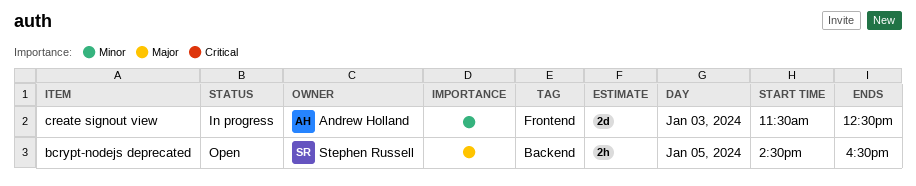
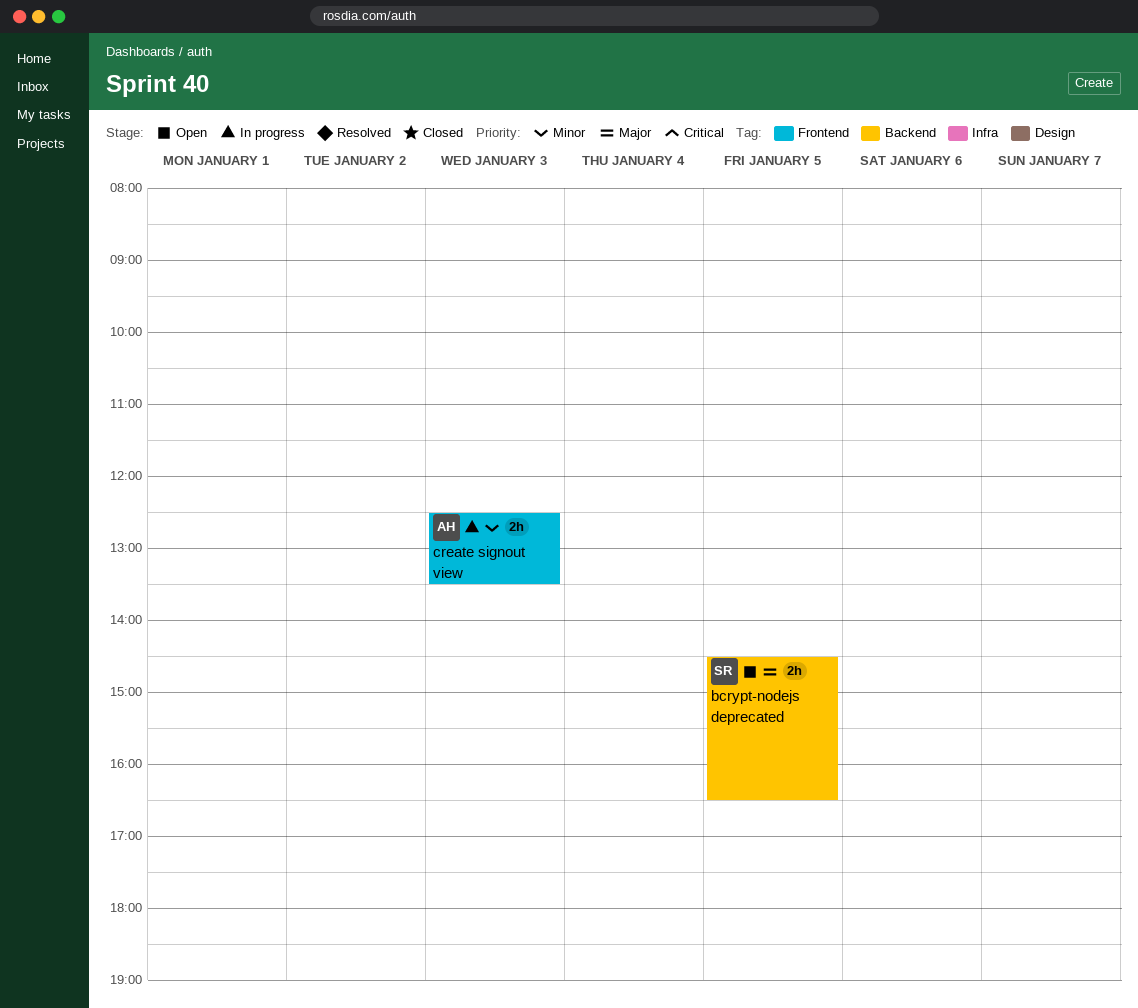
create signout view, estimate: 2d -> 2h
create signout view, begins: 11:30 -> 12:30
create signout view, ends: 12:30 -> 13:30

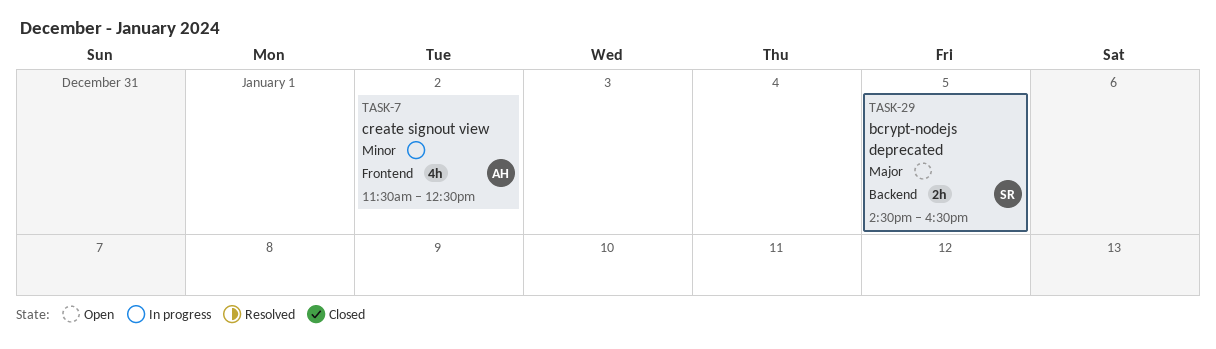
create signout view, estimate: 2h -> 4h
create signout view, day: Jan 3 -> Jan 2
create signout view, begins: 12:30 -> 11:30
create signout view, ends: 13:30 -> 12:30

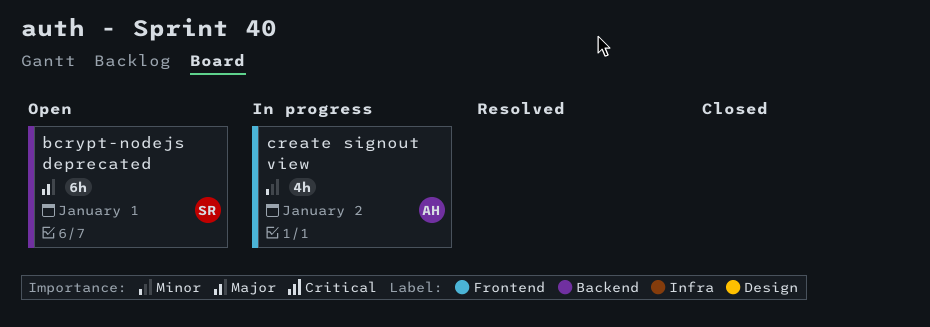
bcrypt-nodejs deprecated, estimate: 2h -> 6h
bcrypt-nodejs deprecated, day: Jan 5 -> Jan 1

